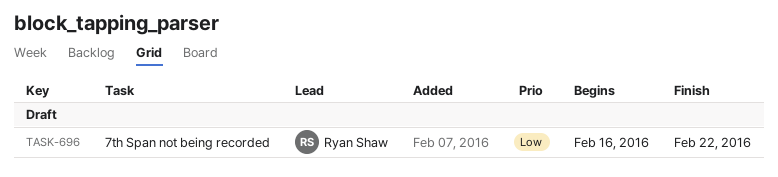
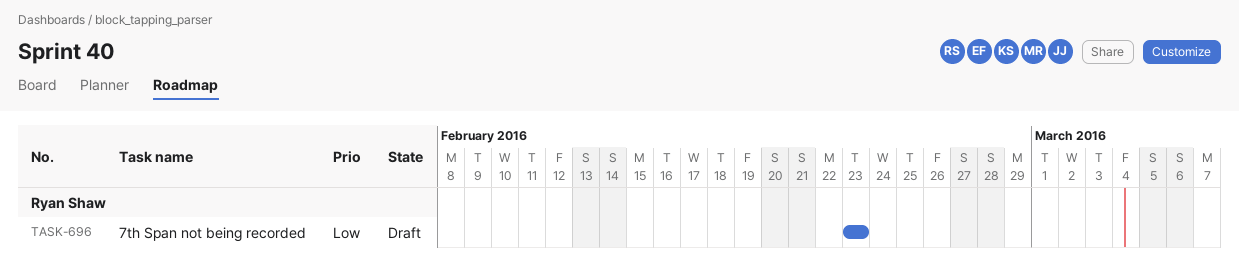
TASK-696, start: Feb 16 -> Feb 23
TASK-696, due: Feb 22 -> Feb 23

